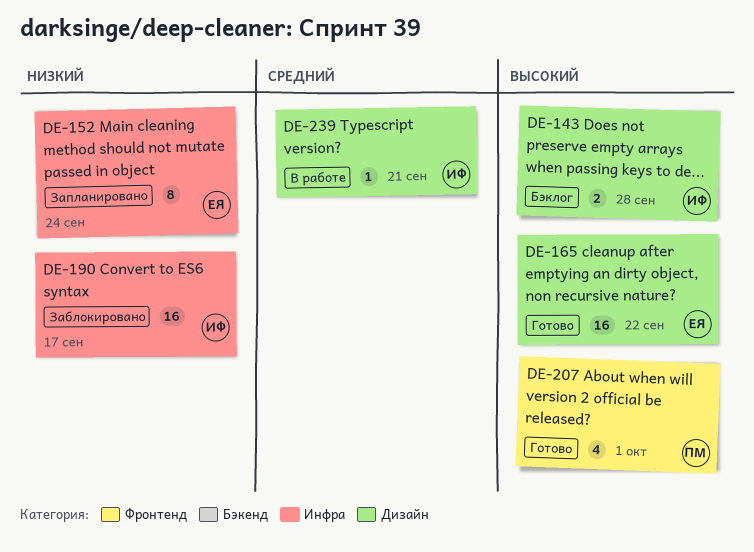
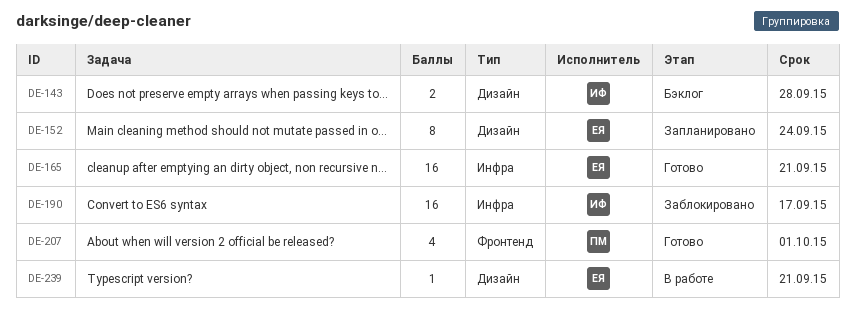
DE-152, label: Инфра -> Дизайн
DE-165, label: Дизайн -> Инфра
DE-165, due: Sep 22 -> Sep 21
DE-239, owner: ИФ -> ЕЯ

